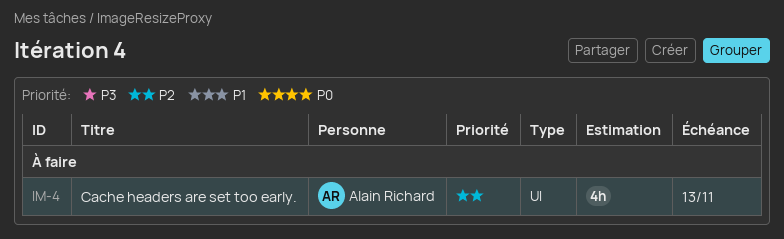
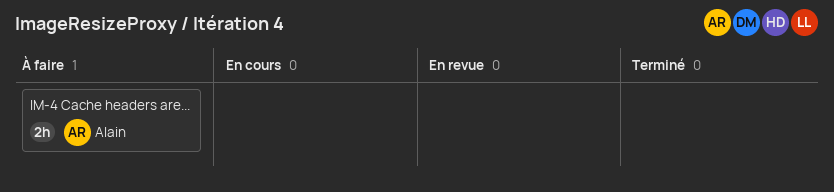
IM-4, estimate: 4h -> 2h

